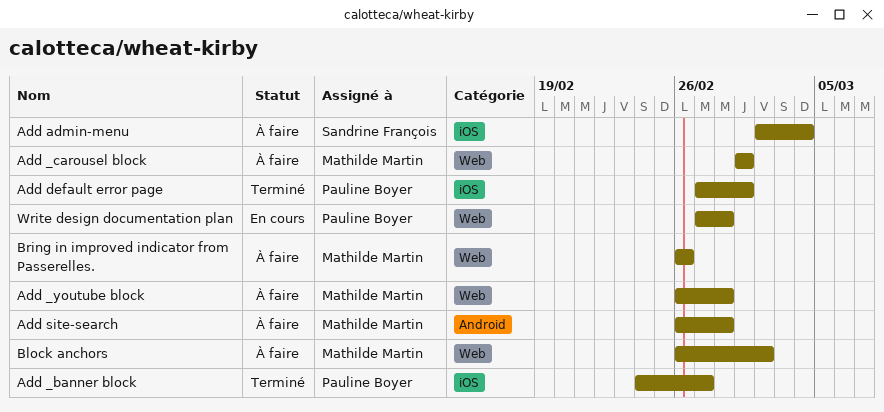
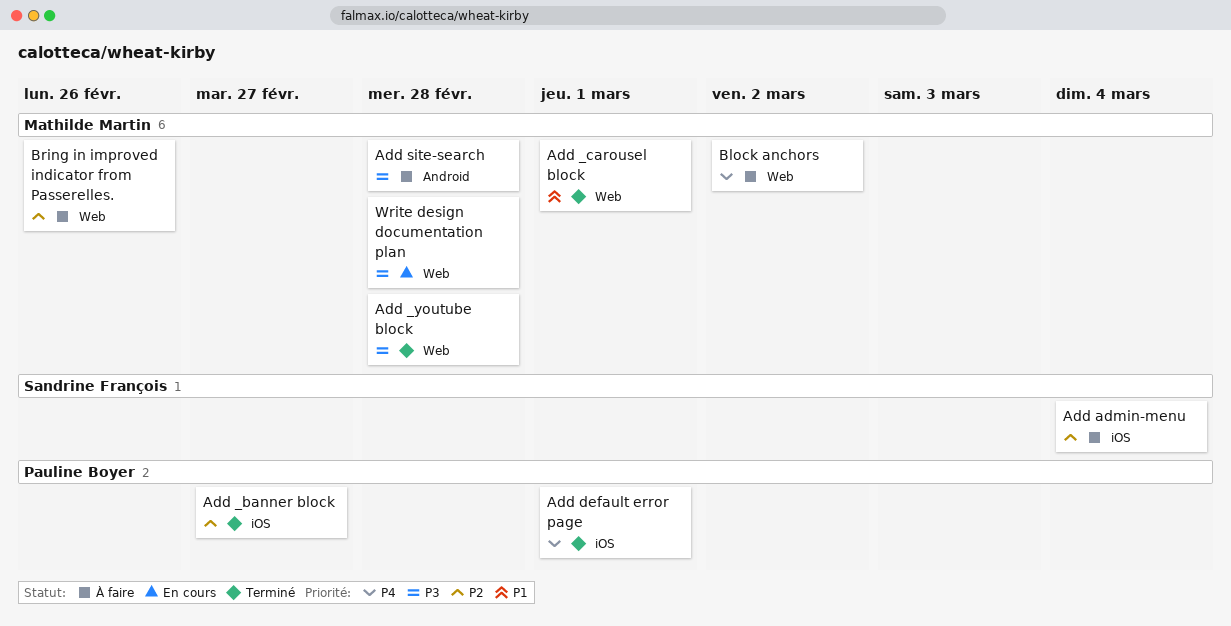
Add _carousel block, status: À faire -> Terminé
Add _youtube block, status: À faire -> Terminé
Write design documentation plan, owner: Pauline Boyer -> Mathilde Martin

